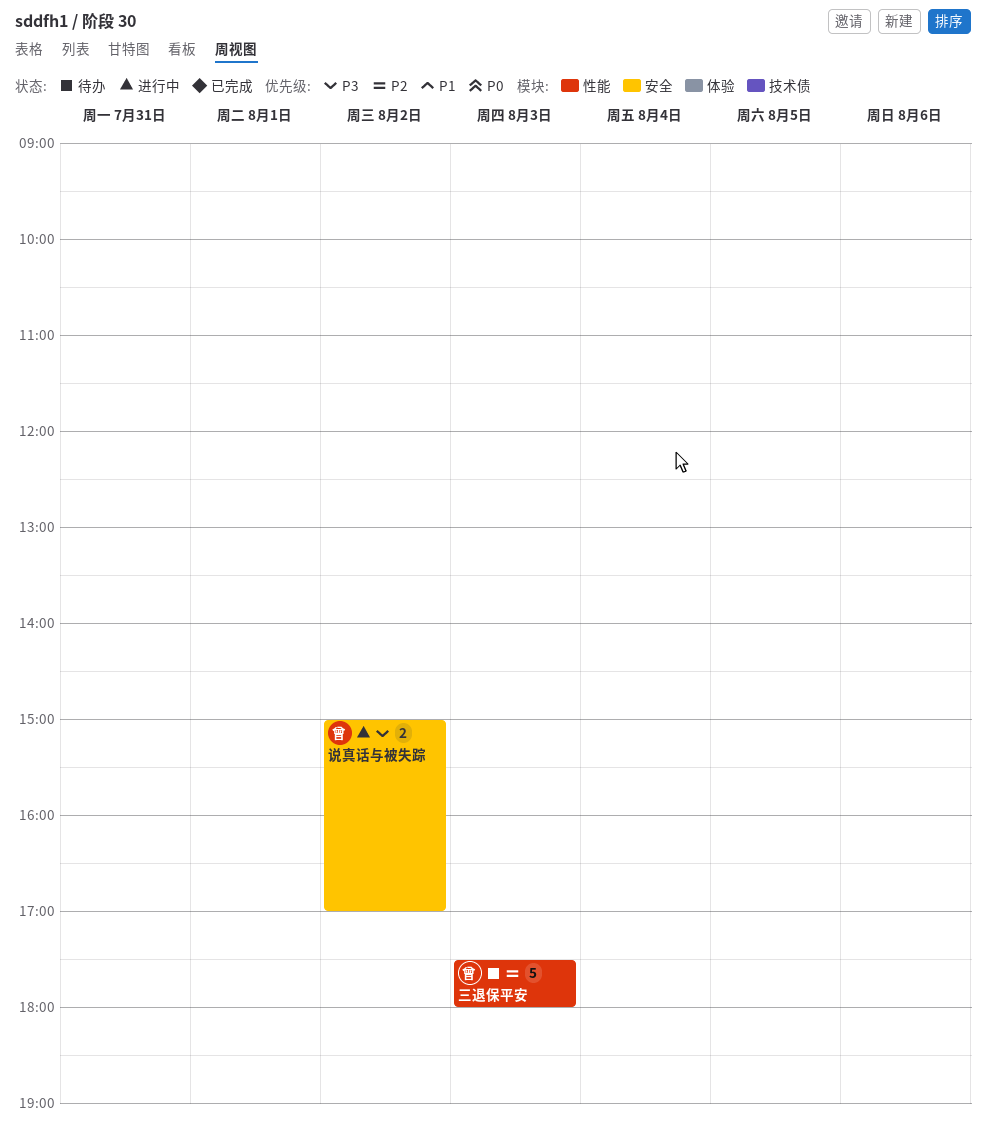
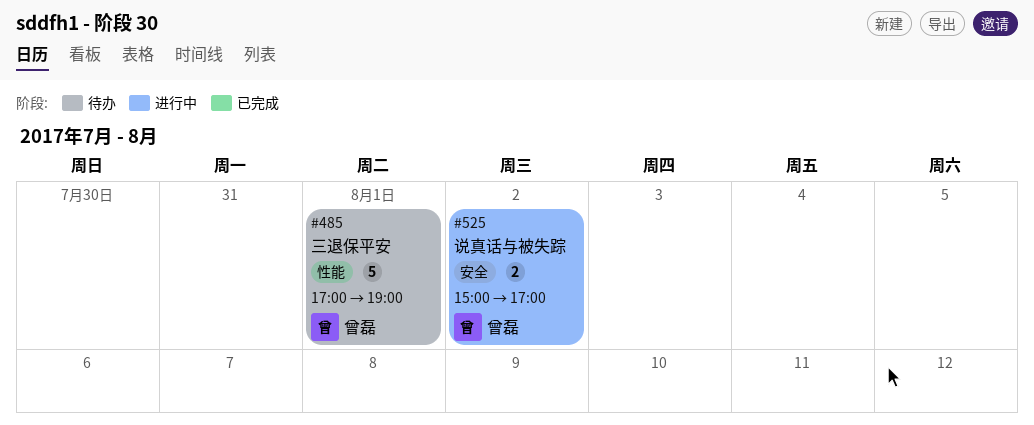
三退保平安, day: Aug 3 -> Aug 1
三退保平安, begins: 17:30 -> 17:00
三退保平安, ends: 18:00 -> 19:00

